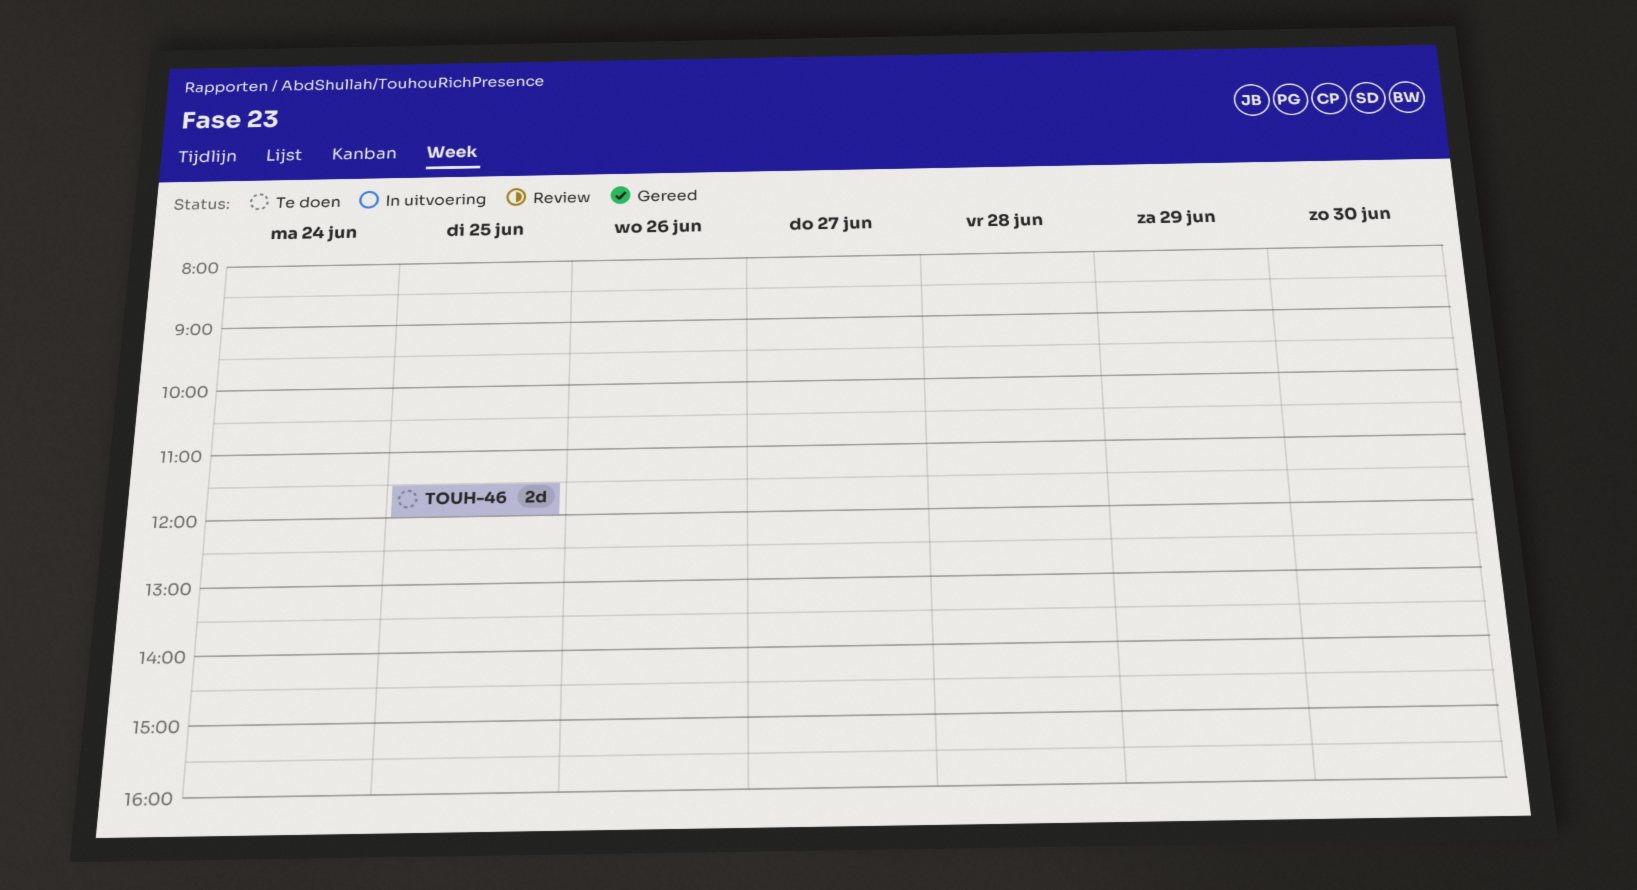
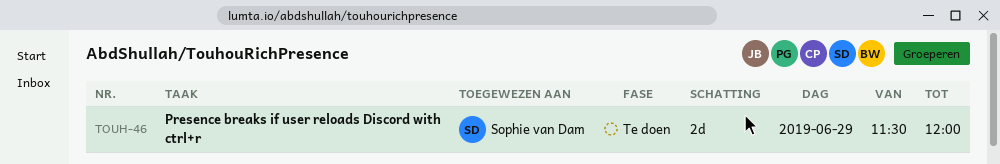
TOUH-46, day: Jun 25 -> Jun 29

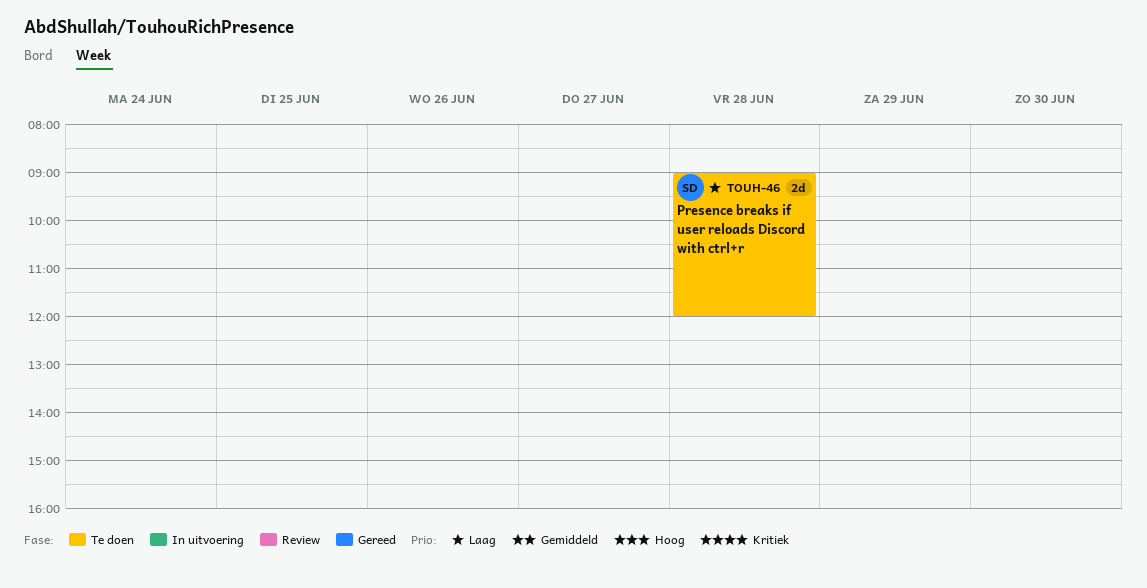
TOUH-46, day: Jun 29 -> Jun 28
TOUH-46, begins: 11:30 -> 09:00

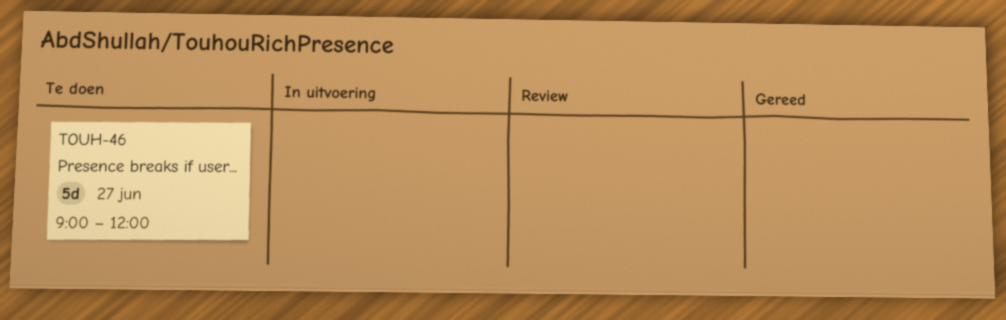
TOUH-46, estimate: 2d -> 5d
TOUH-46, day: Jun 28 -> Jun 27

